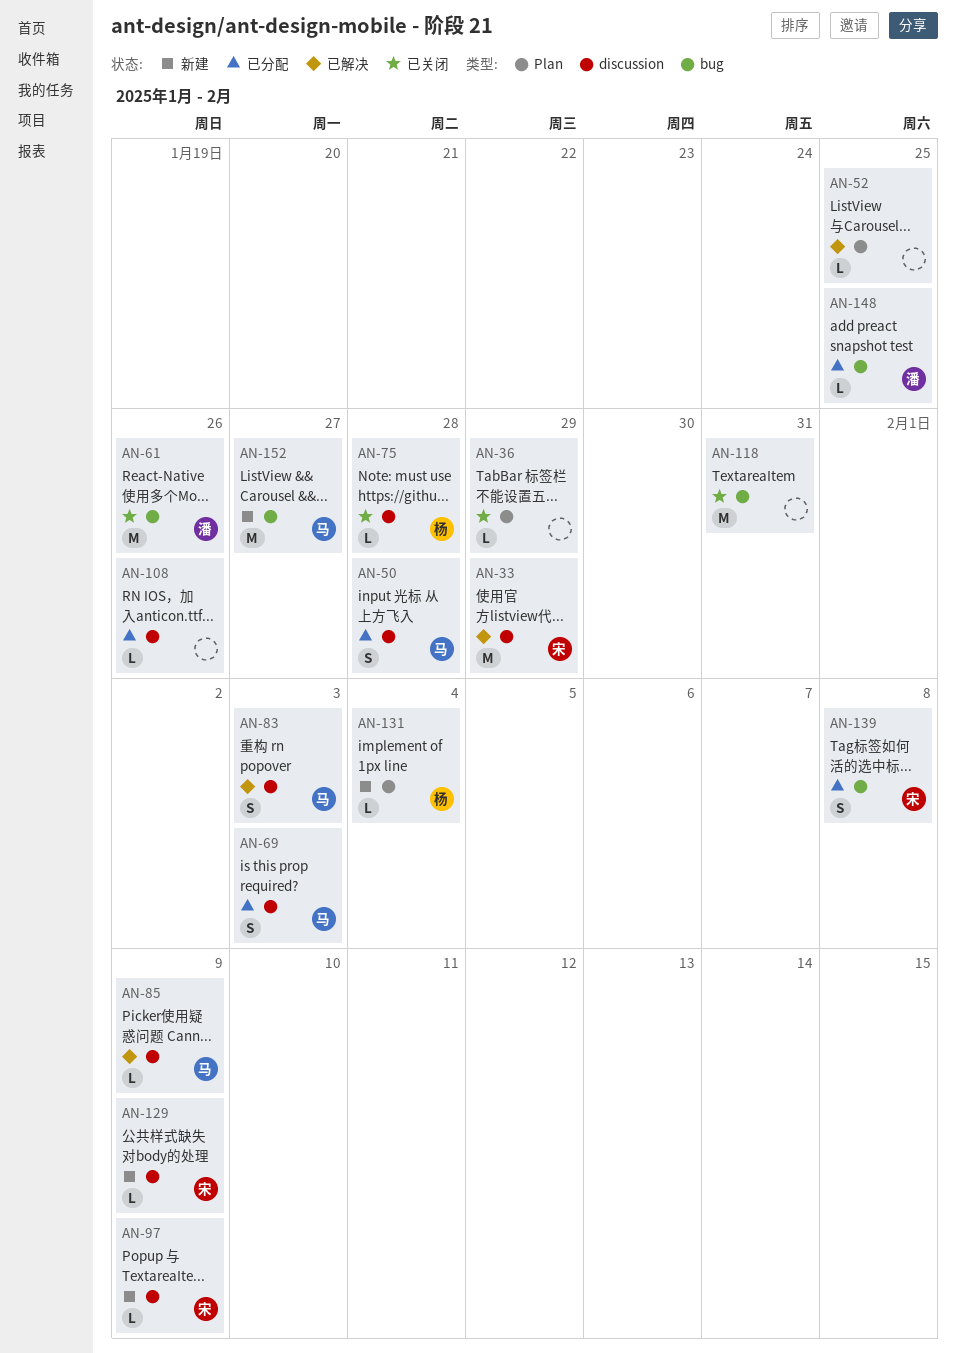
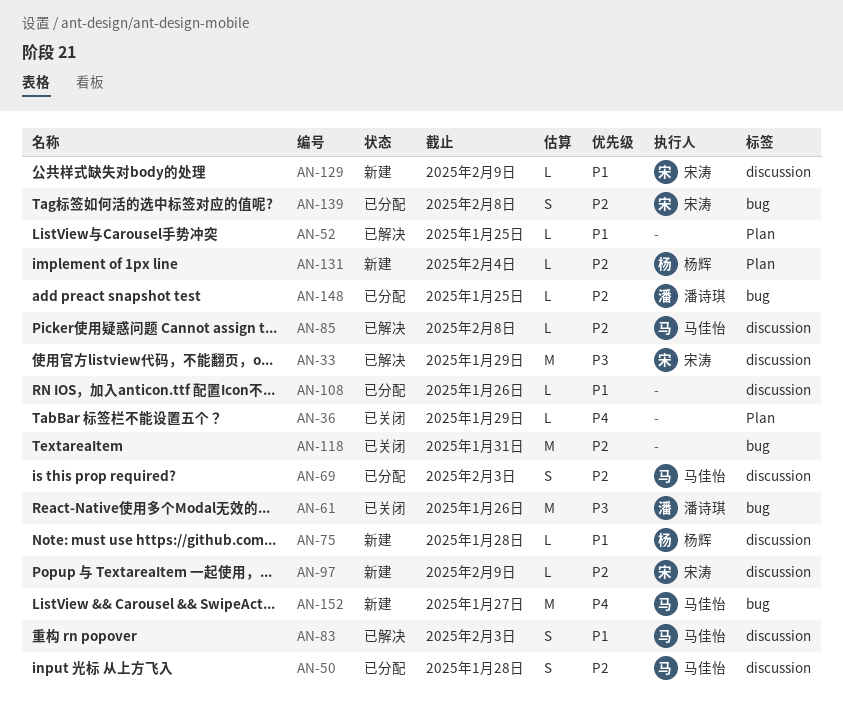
AN-75, status: 已关闭 -> 新建
AN-85, due: Feb 9 -> Feb 8

